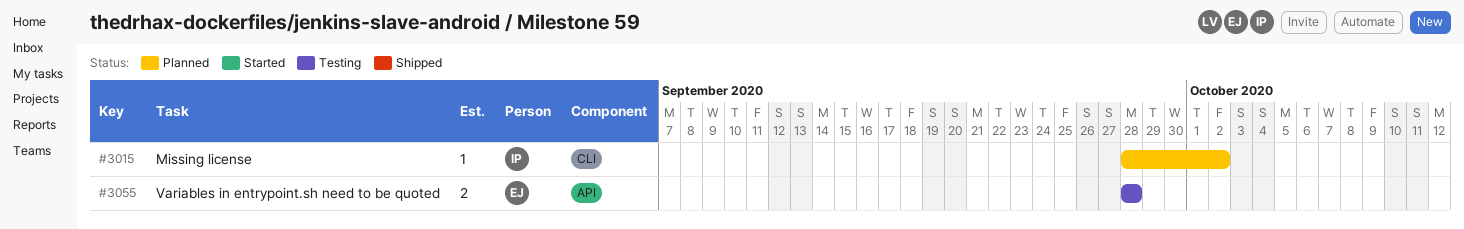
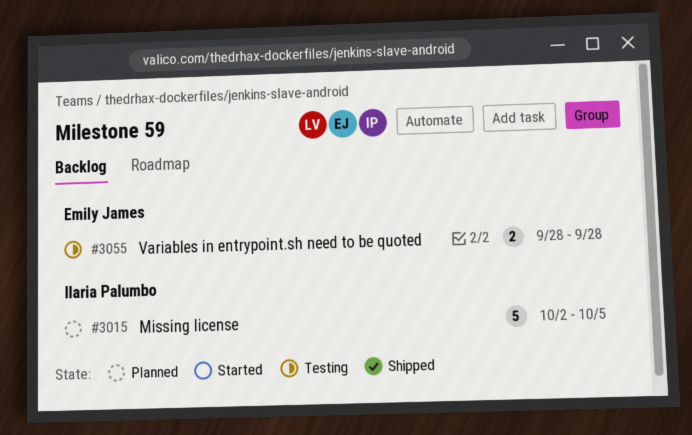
#3015, estimate: 1 -> 5
#3015, start: Sep 28 -> Oct 2
#3015, due: Oct 2 -> Oct 5

